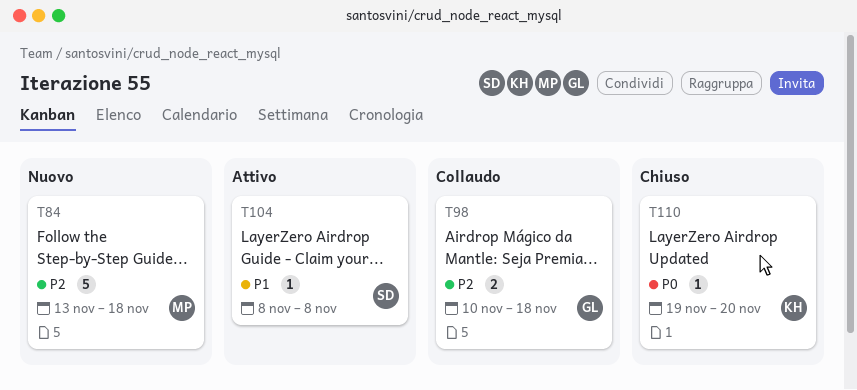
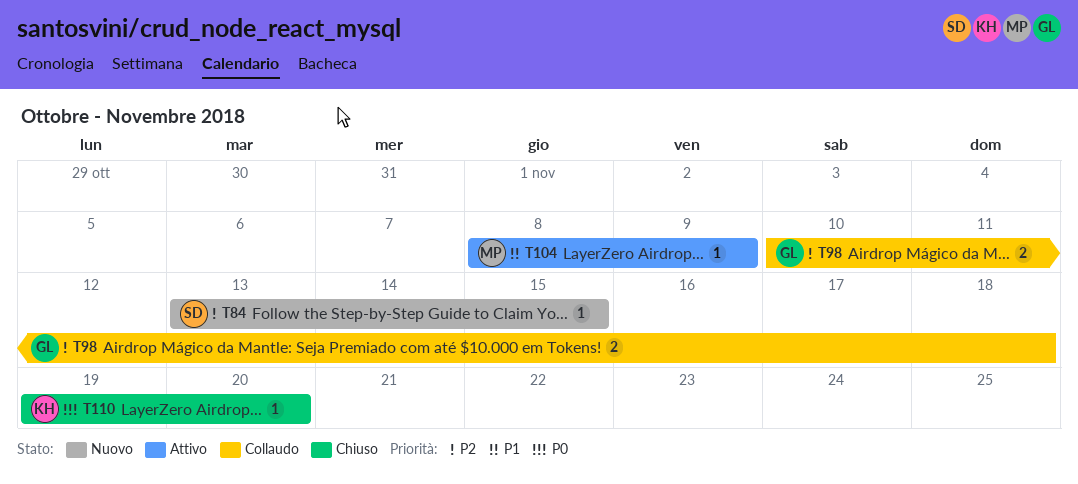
T84, owner: MP -> SD
T84, estimate: 5 -> 1
T84, due: Nov 18 -> Nov 15
T104, owner: SD -> MP
T104, due: Nov 8 -> Nov 9

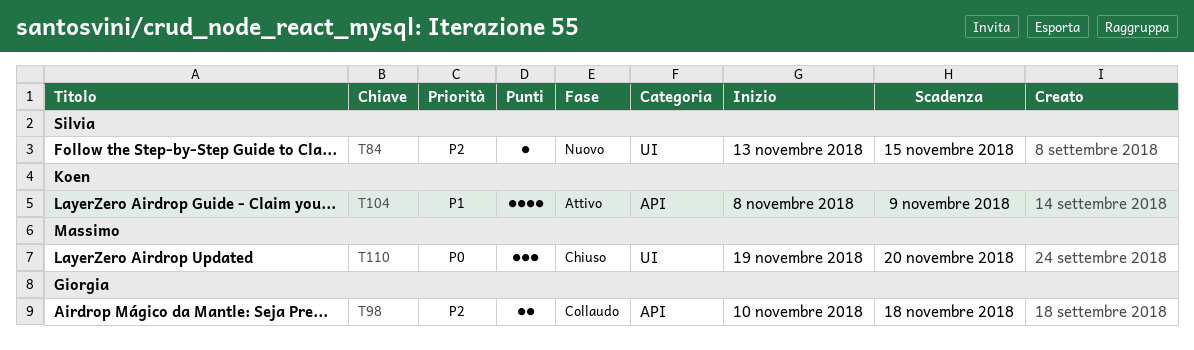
T104, owner: Massimo -> Koen
T104, estimate: 1 -> 4
T110, owner: Koen -> Massimo
T110, estimate: 1 -> 3

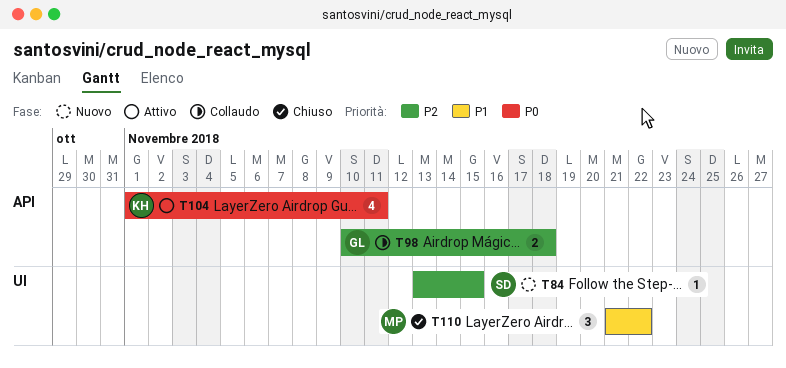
T104, priority: P1 -> P0
T104, start: Nov 8 -> Nov 1
T104, due: Nov 9 -> Nov 11
T110, priority: P0 -> P1
T110, start: Nov 19 -> Nov 21
T110, due: Nov 20 -> Nov 22

